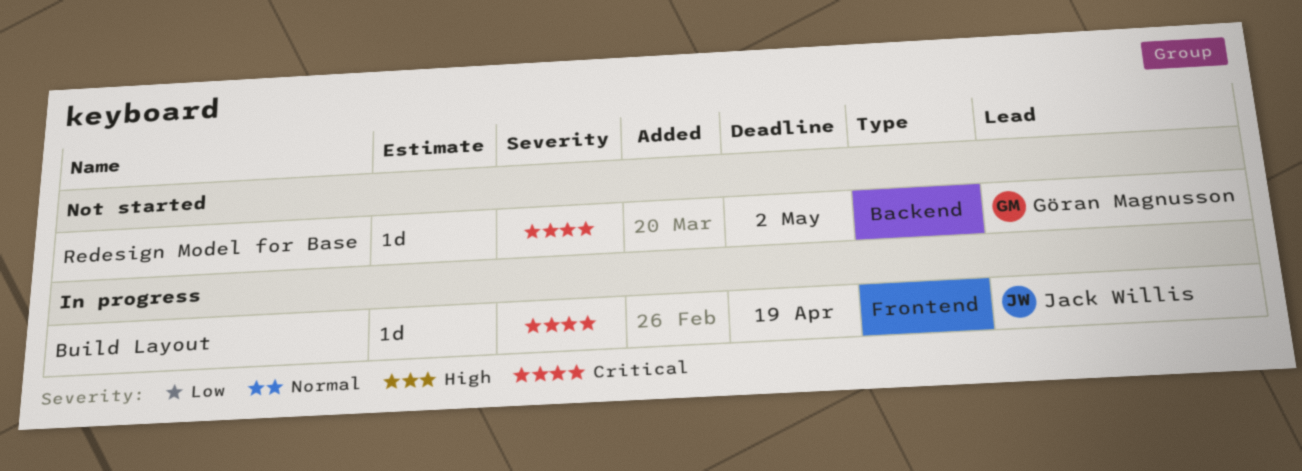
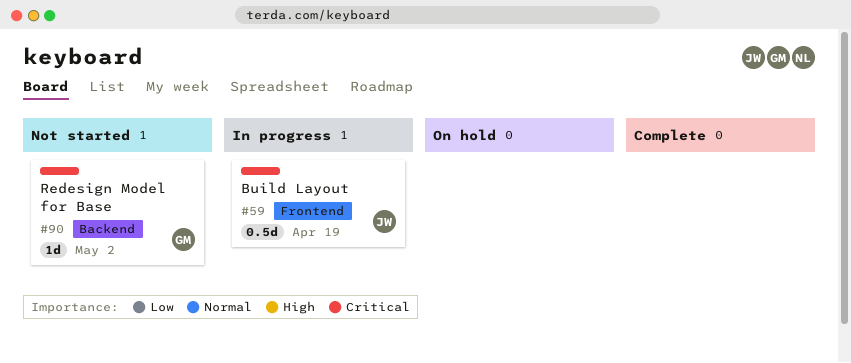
Build Layout, estimate: 1d -> 0.5d

